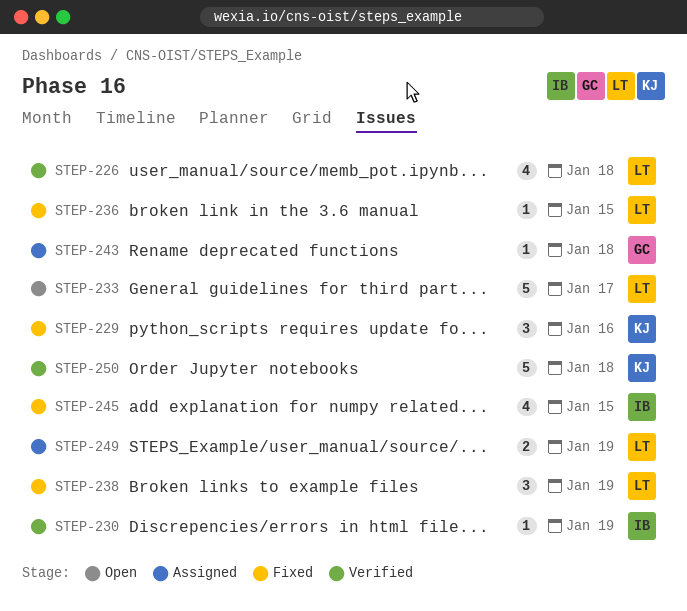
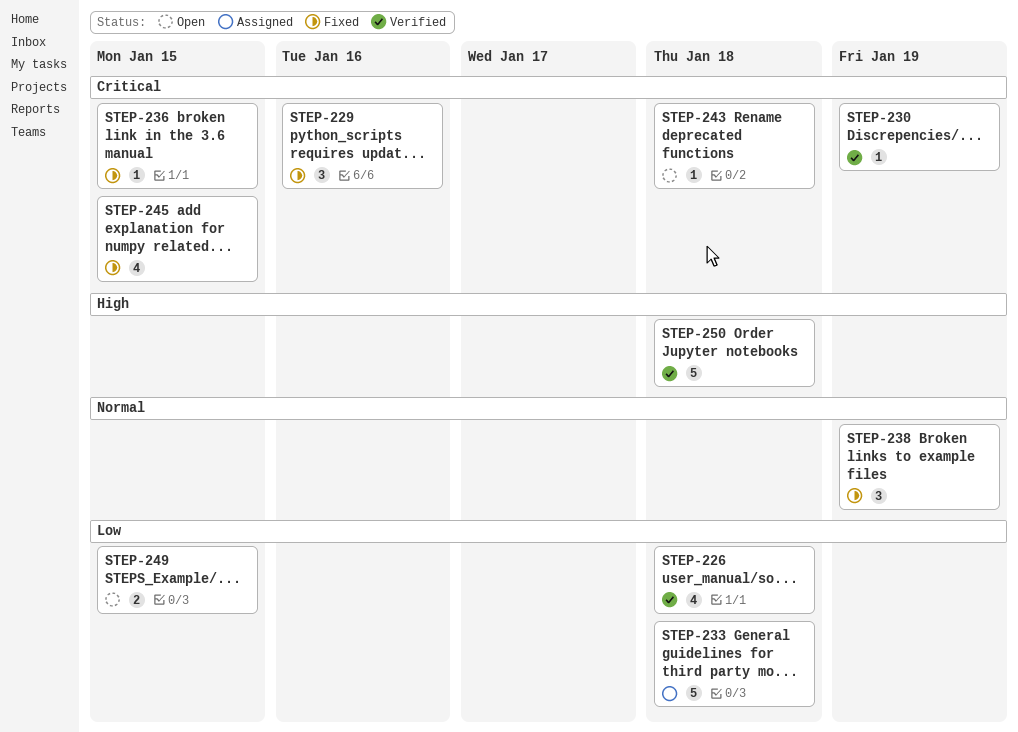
STEP-233, status: Open -> Assigned
STEP-233, due: Jan 17 -> Jan 18
STEP-243, status: Assigned -> Open
STEP-249, status: Assigned -> Open
STEP-249, due: Jan 19 -> Jan 15

